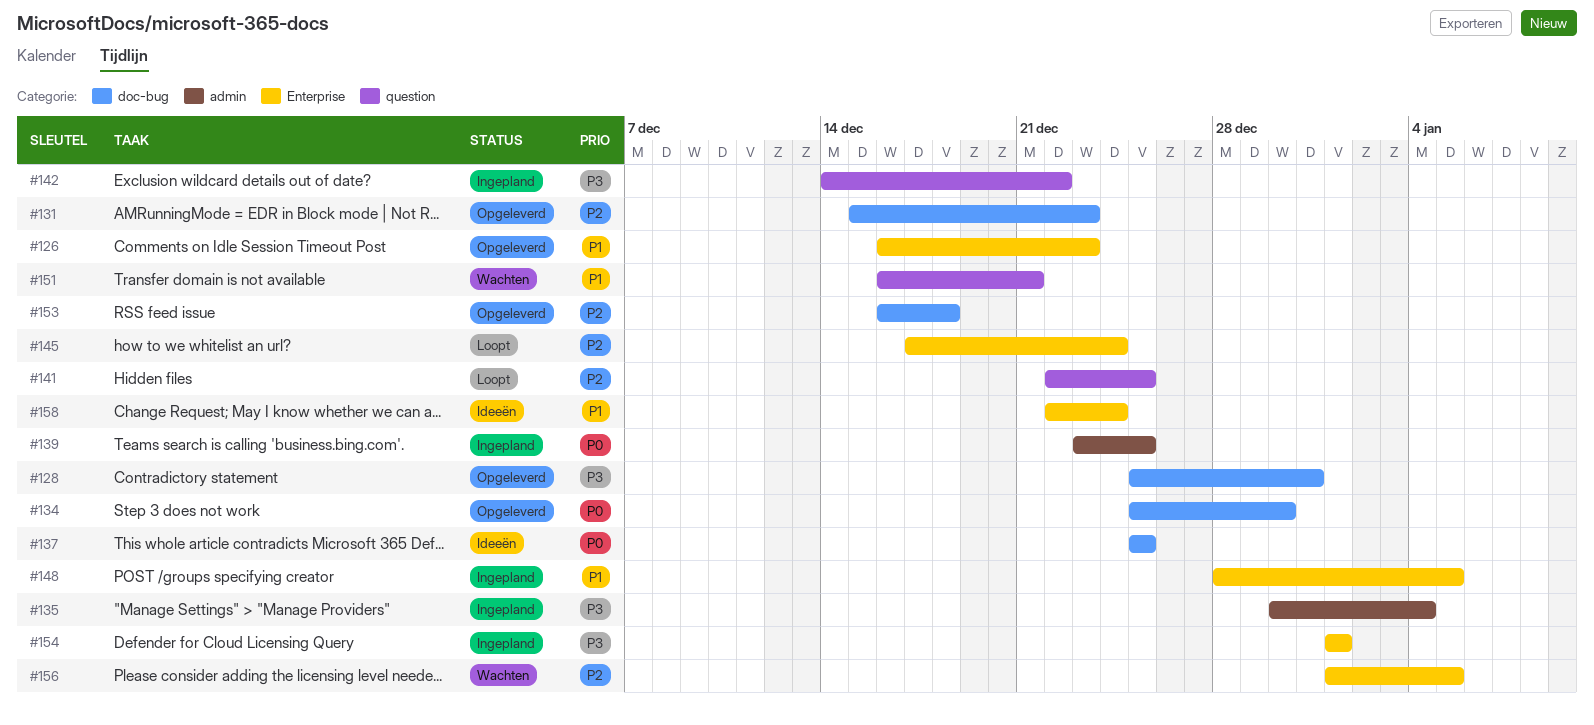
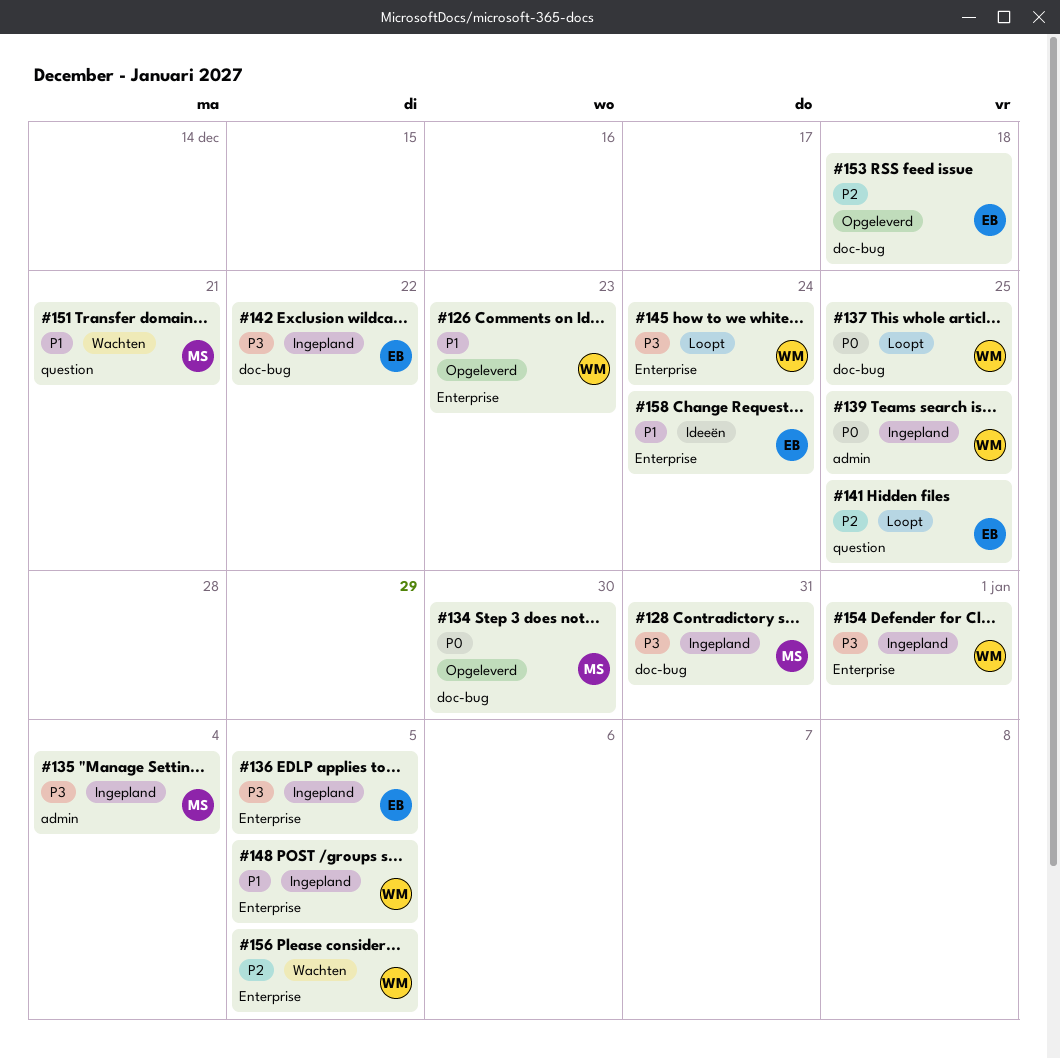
#128, status: Opgeleverd -> Ingepland
#131: present -> none
#136: none -> present
#137, status: Ideeën -> Loopt
#142, label: question -> doc-bug
#145, priority: P2 -> P3

